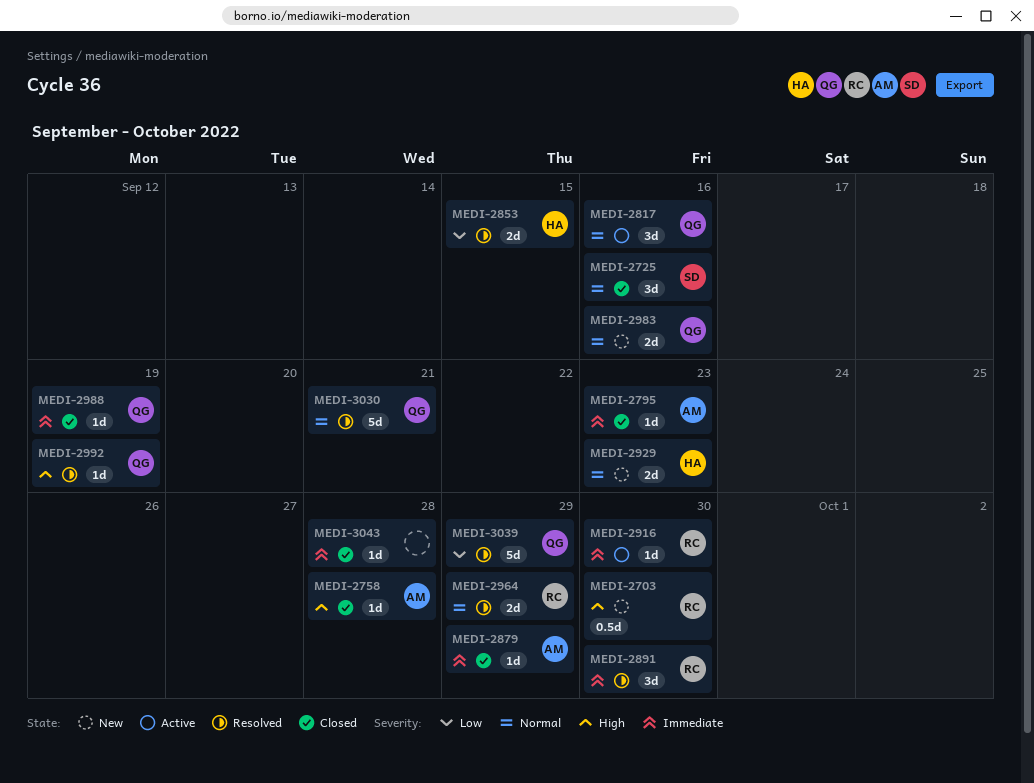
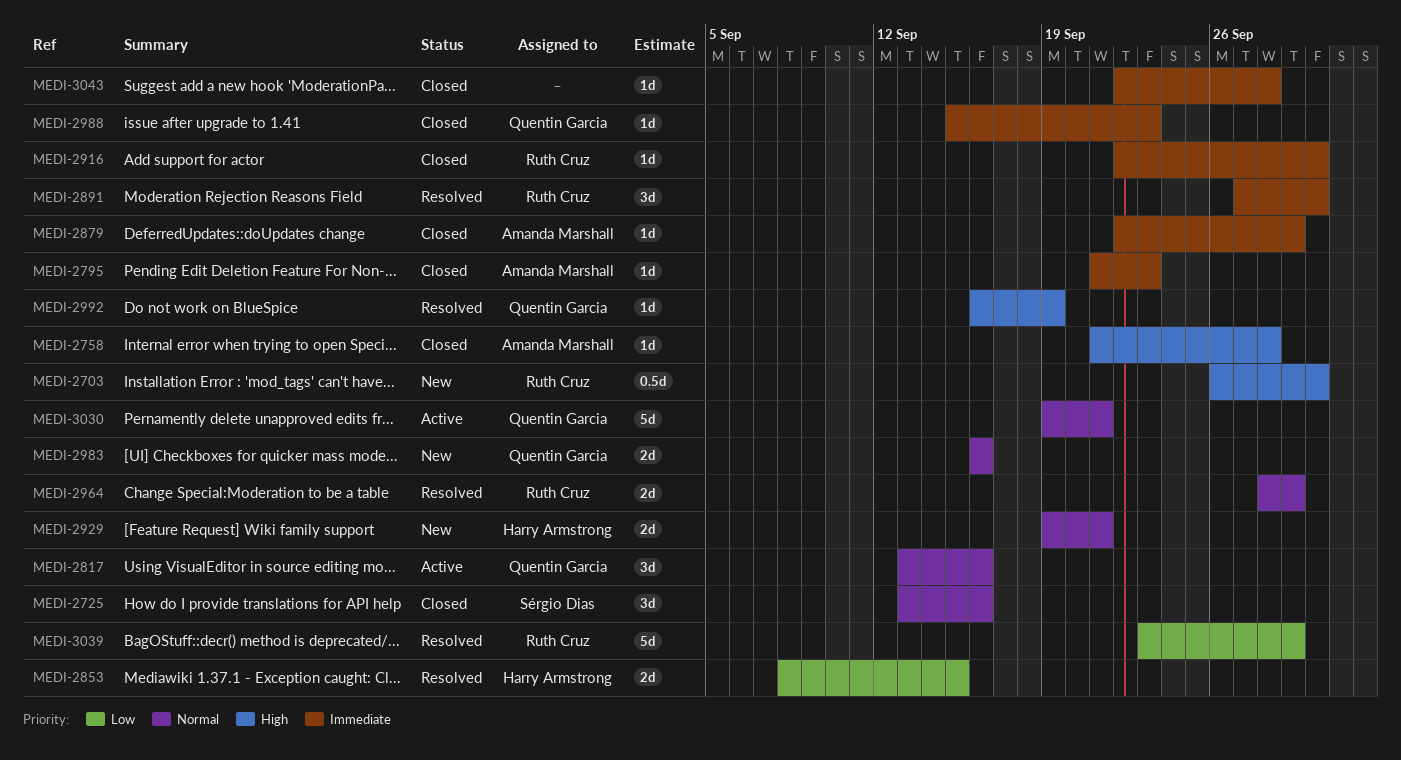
MEDI-2916, status: Active -> Closed
MEDI-2929, due: Sep 23 -> Sep 21
MEDI-2988, due: Sep 19 -> Sep 23
MEDI-3030, status: Resolved -> Active
MEDI-3039, owner: Quentin Garcia -> Ruth Cruz

